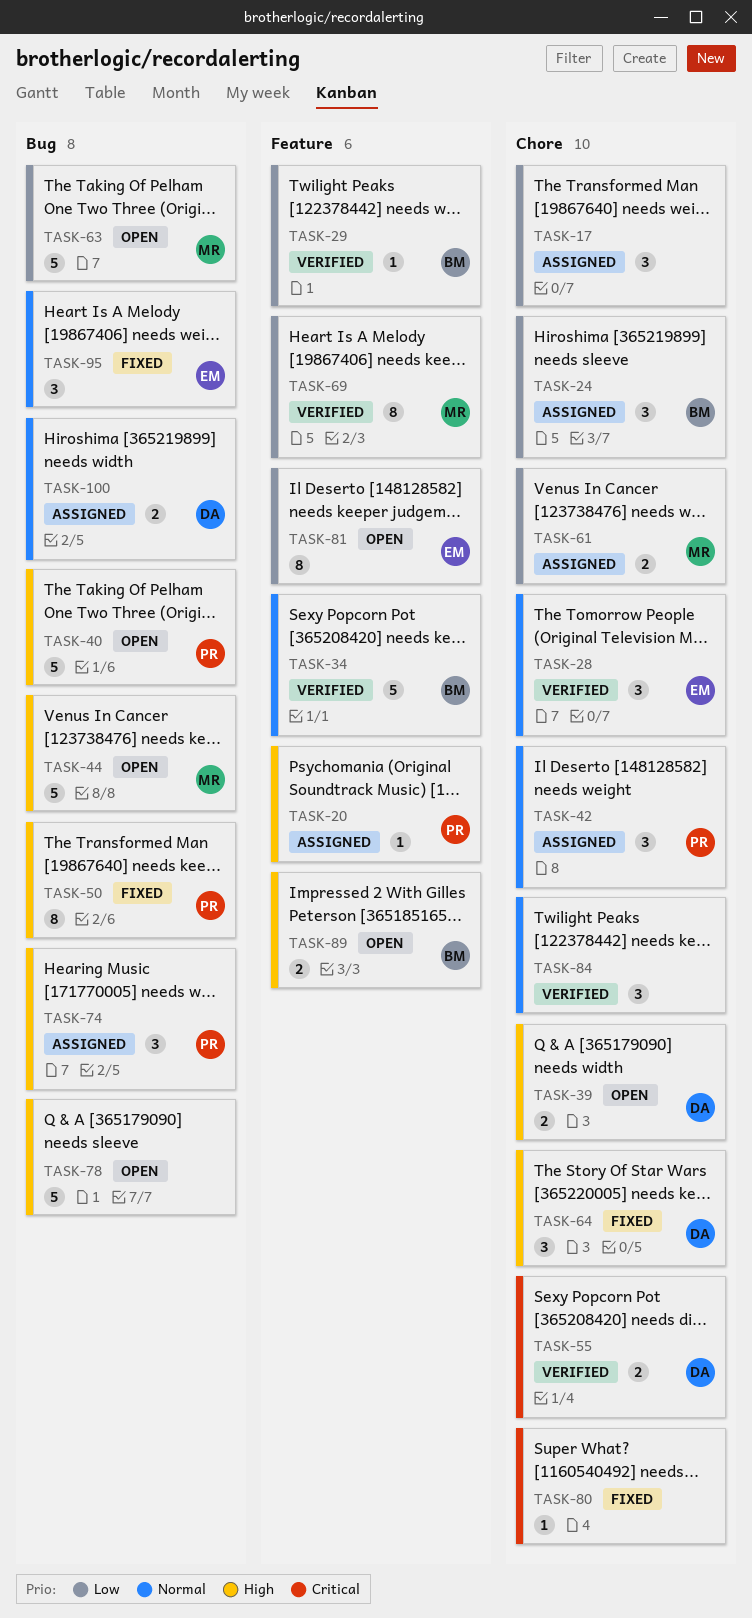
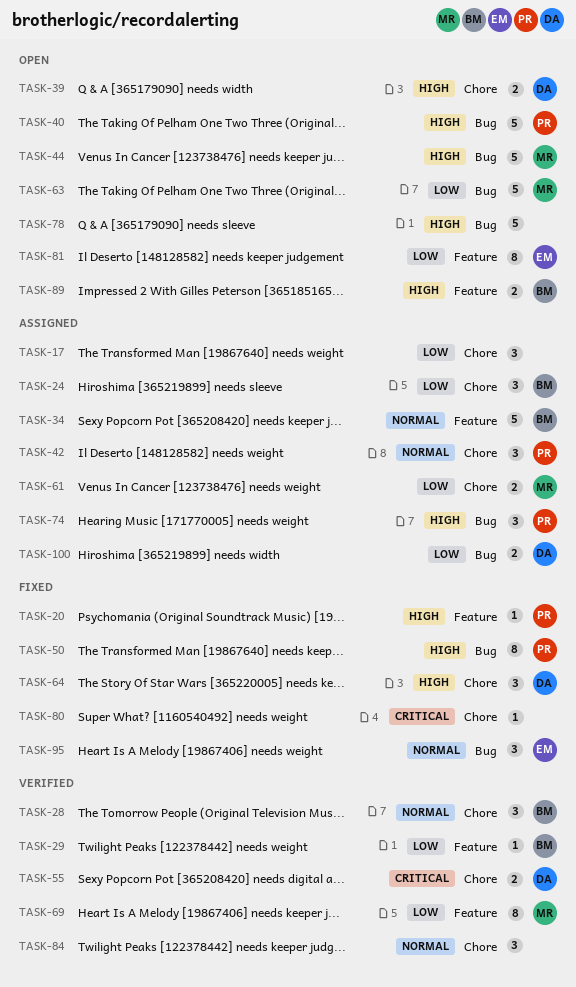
TASK-20, status: Assigned -> Fixed
TASK-28, owner: EM -> BM
TASK-34, status: Verified -> Assigned
TASK-100, priority: Normal -> Low

